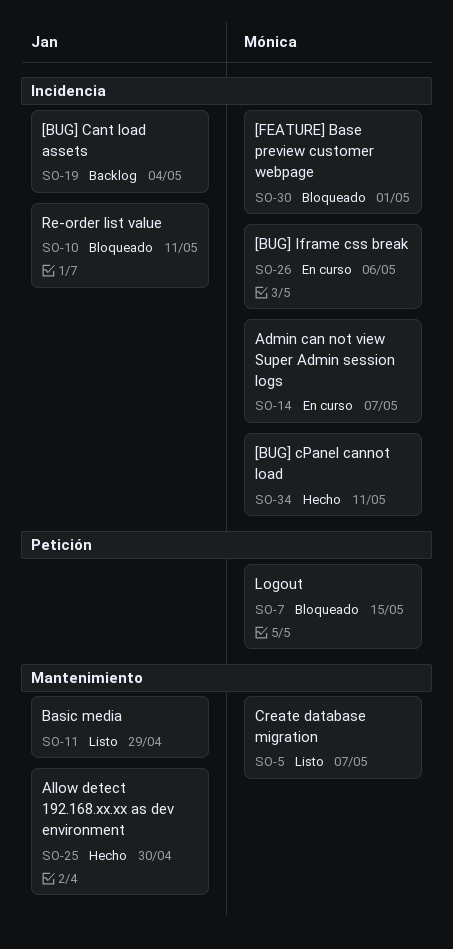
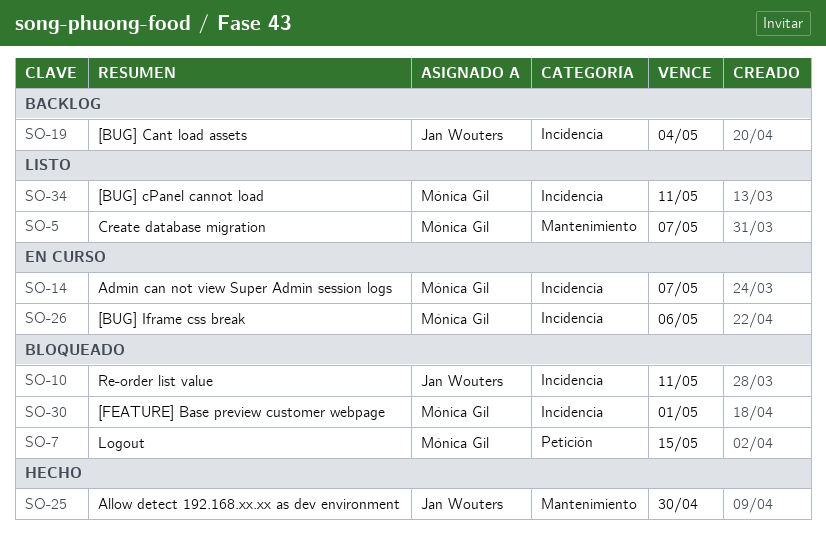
SO-11: present -> none
SO-34, status: Hecho -> Listo

